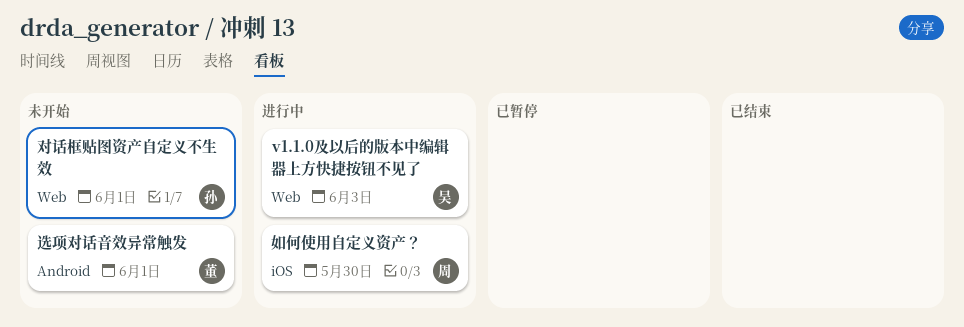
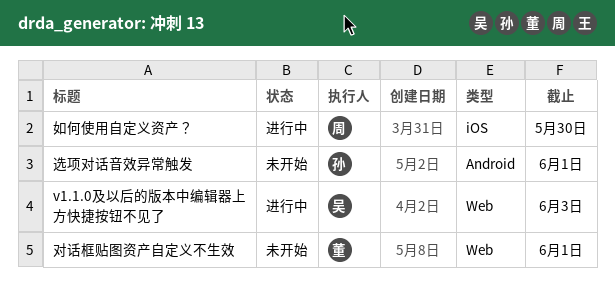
对话框贴图资产自定义不生效, owner: 孙 -> 董
选项对话音效异常触发, owner: 董 -> 孙

